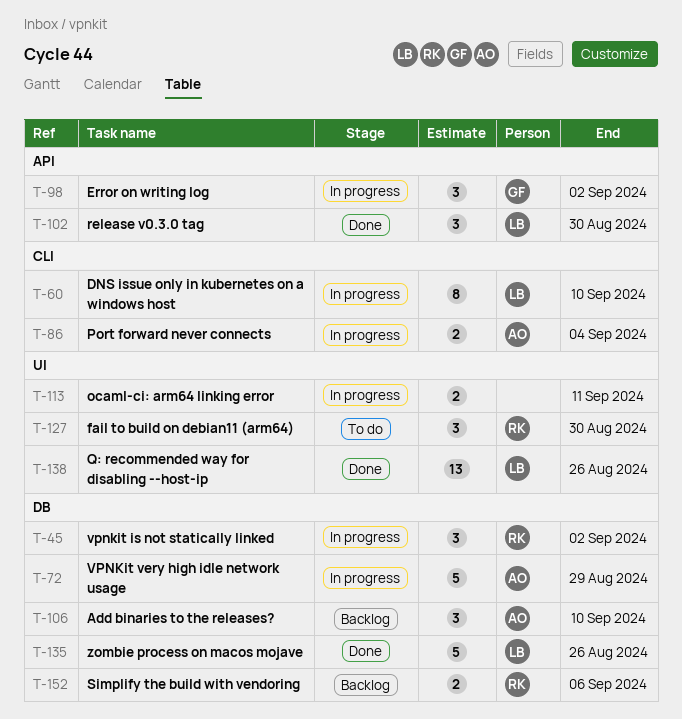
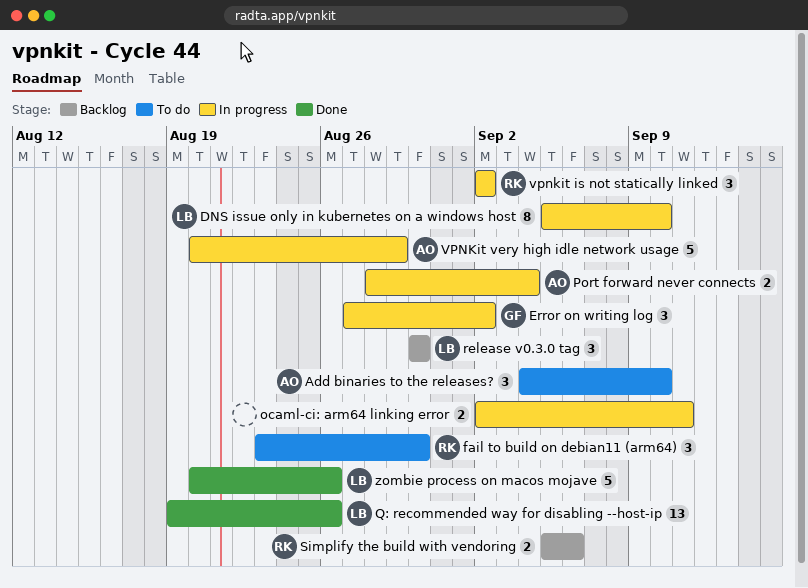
Add binaries to the releases?, status: Backlog -> To do
release v0.3.0 tag, status: Done -> Backlog

